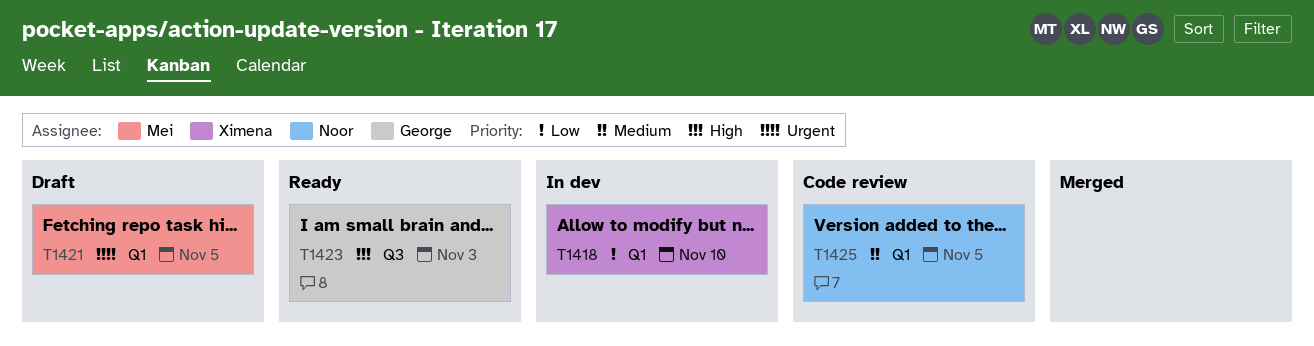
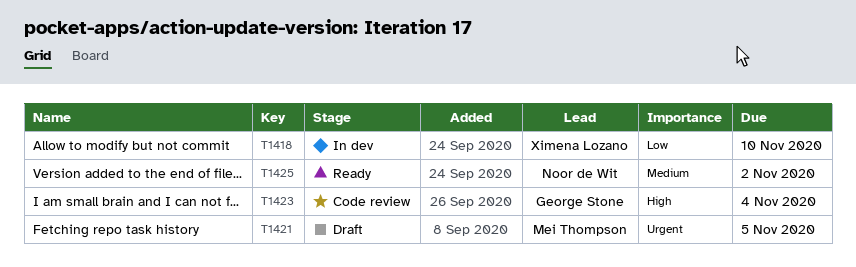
T1423, status: Ready -> Code review
T1423, due: Nov 3 -> Nov 4
T1425, status: Code review -> Ready
T1425, due: Nov 5 -> Nov 2

